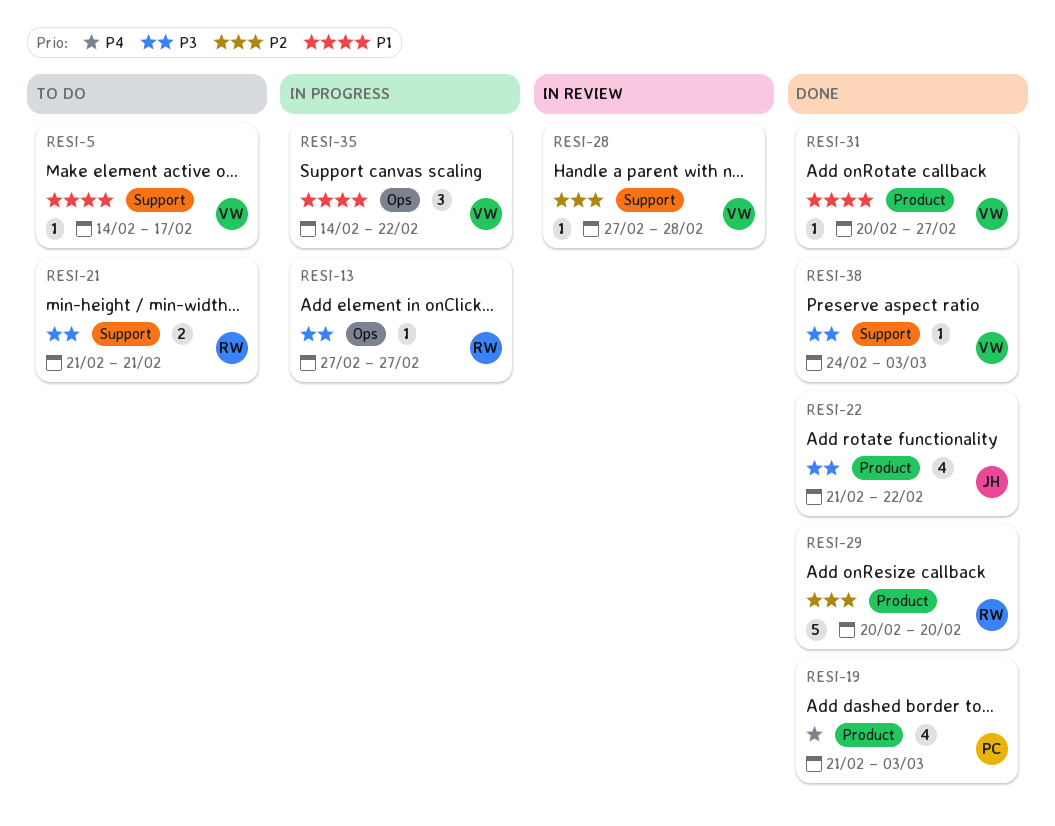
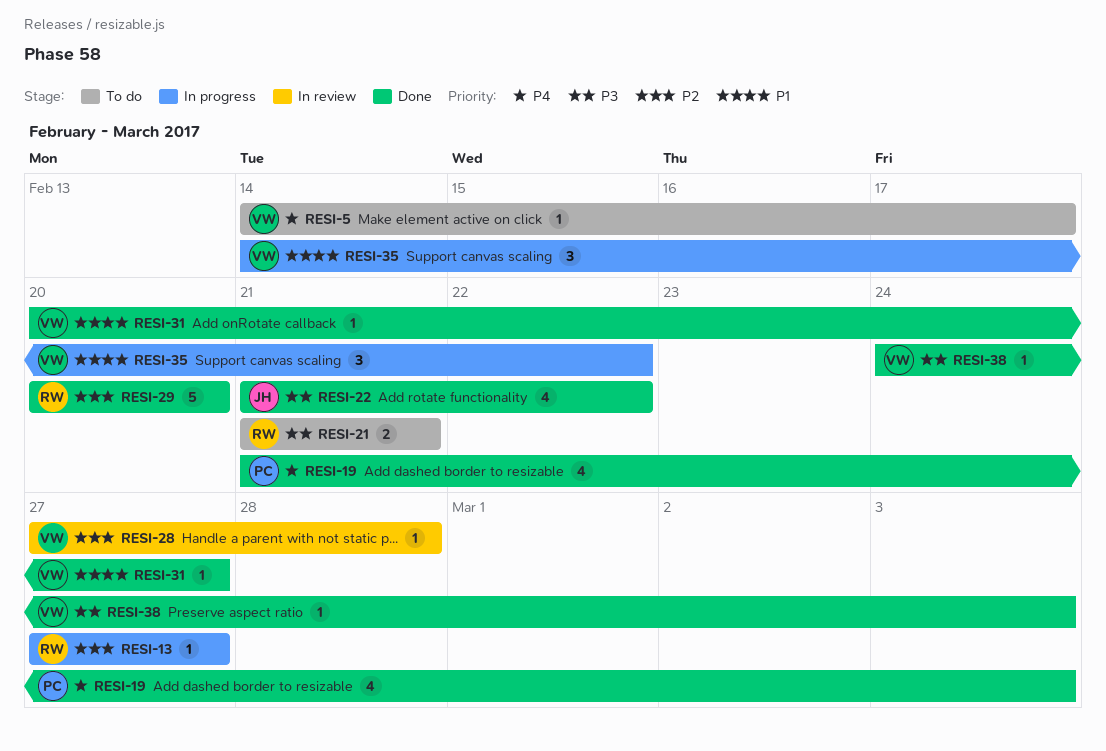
RESI-5, priority: P1 -> P4
RESI-13, priority: P3 -> P2

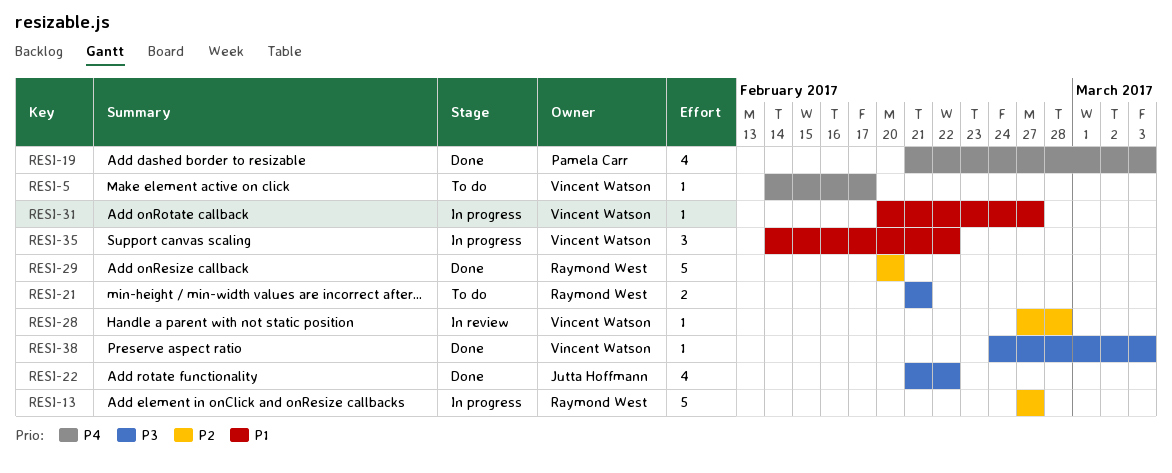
RESI-13, estimate: 1 -> 5
RESI-31, status: Done -> In progress

